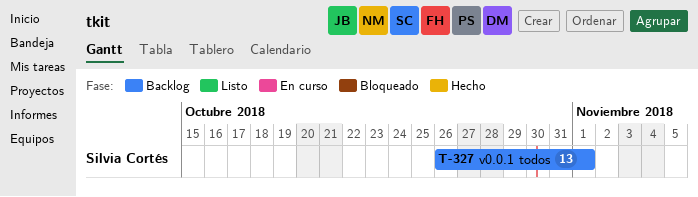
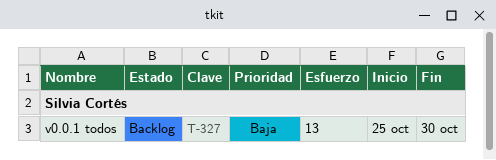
T-327, start: Oct 26 -> Oct 25
T-327, due: Nov 1 -> Oct 30

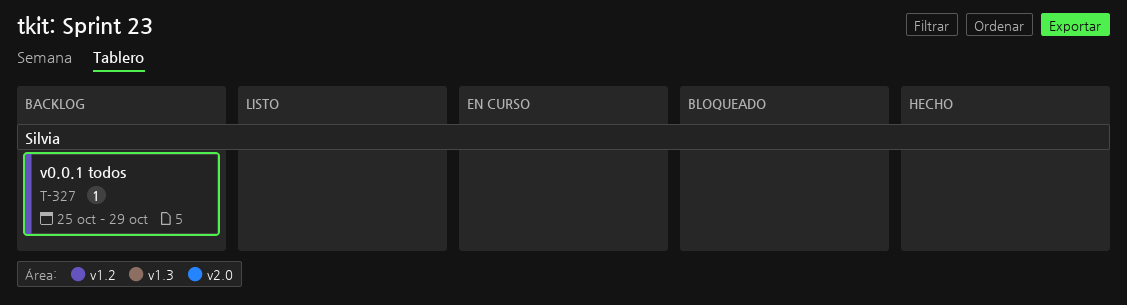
T-327, estimate: 13 -> 1
T-327, due: Oct 30 -> Oct 29

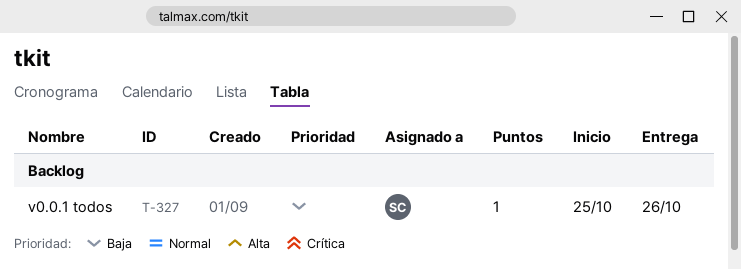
T-327, due: Oct 29 -> Oct 26

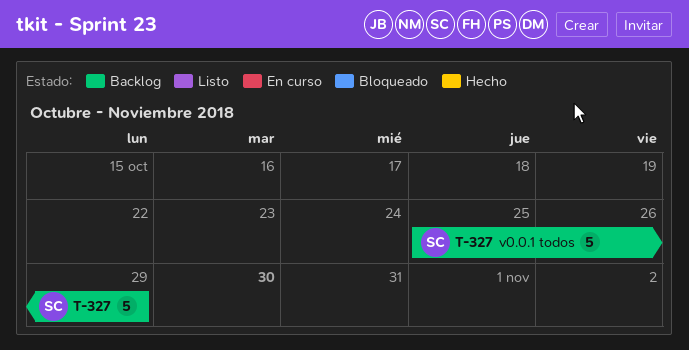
T-327, estimate: 1 -> 5
T-327, due: Oct 26 -> Oct 29

